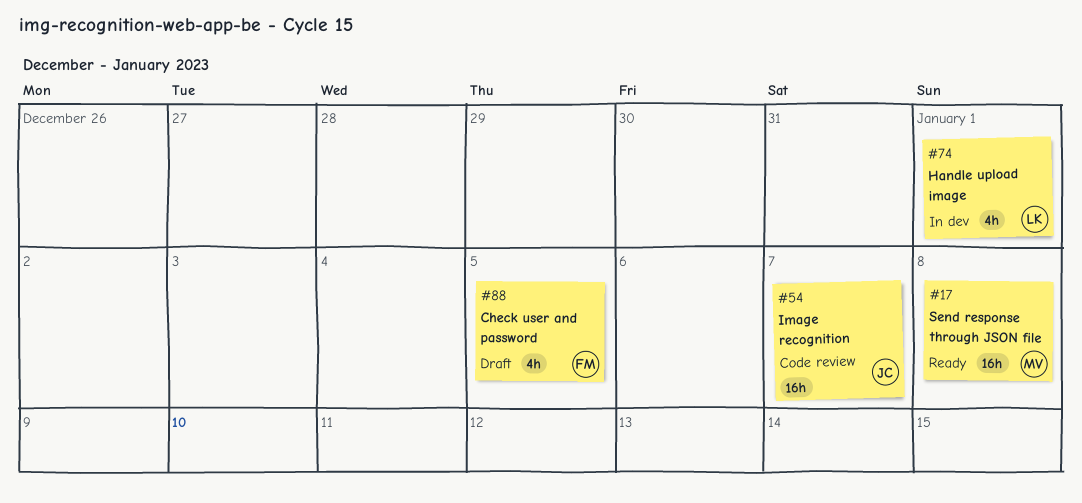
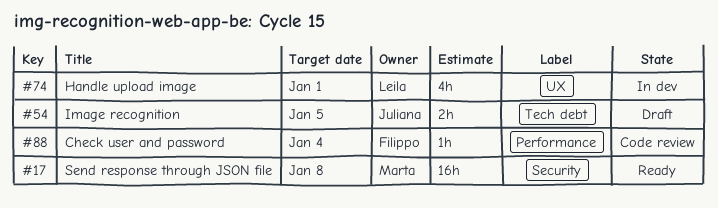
#54, status: Code review -> Draft
#54, estimate: 16h -> 2h
#54, due: Jan 7 -> Jan 5
#88, status: Draft -> Code review
#88, estimate: 4h -> 1h
#88, due: Jan 5 -> Jan 4

